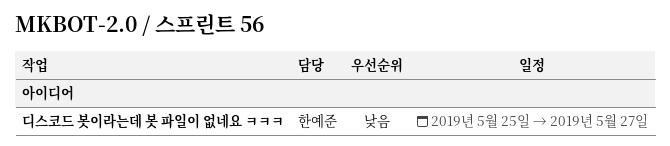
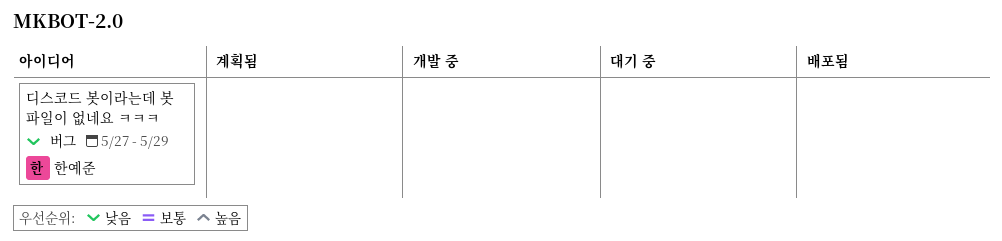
디스코드 봇이라는데 봇 파일이 없네요 ㅋㅋㅋ, start: May 25 -> May 27
디스코드 봇이라는데 봇 파일이 없네요 ㅋㅋㅋ, due: May 27 -> May 29

